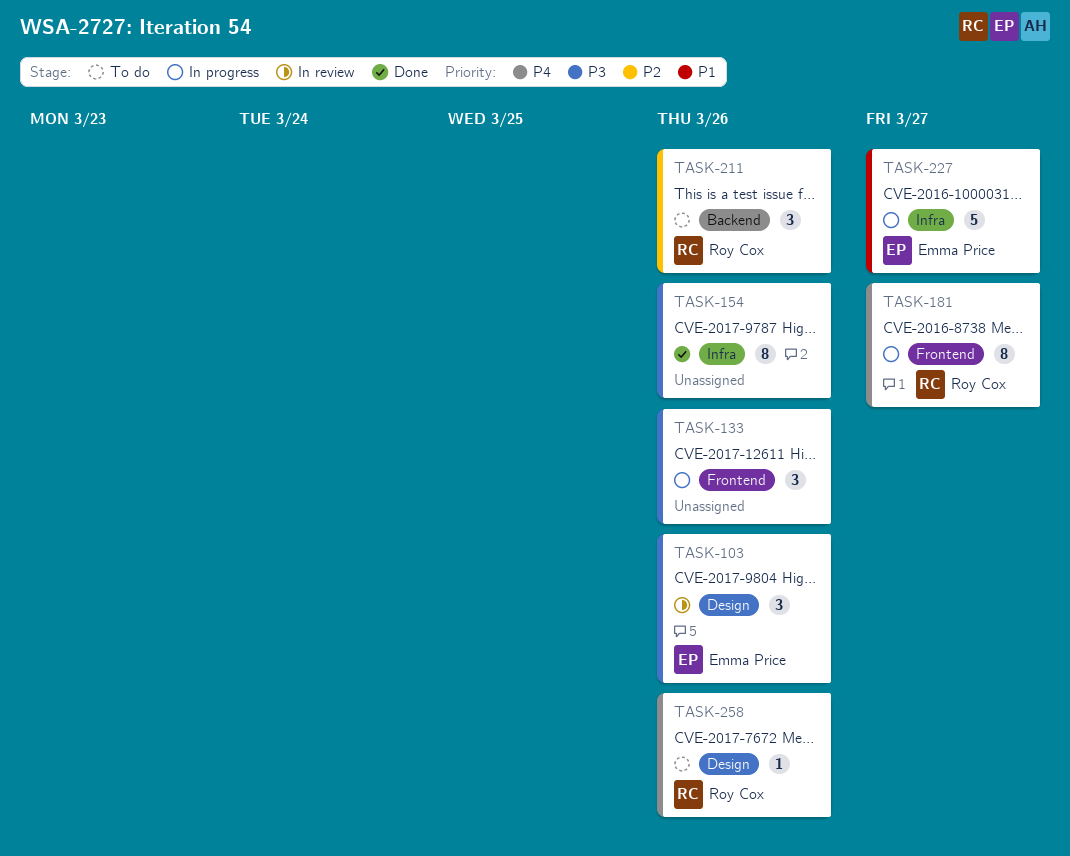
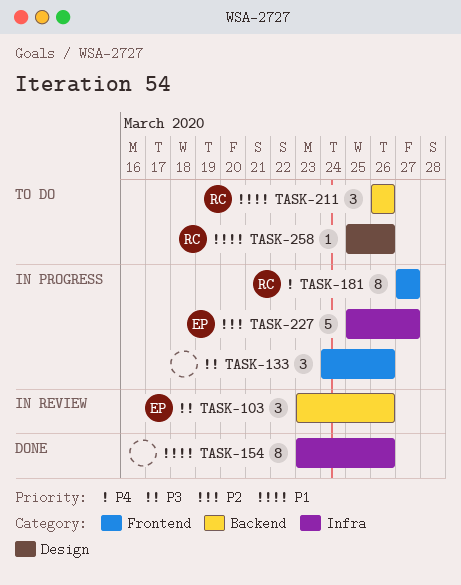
TASK-103, label: Design -> Backend
TASK-154, priority: P3 -> P1
TASK-211, priority: P2 -> P1
TASK-227, priority: P1 -> P2
TASK-258, priority: P4 -> P1

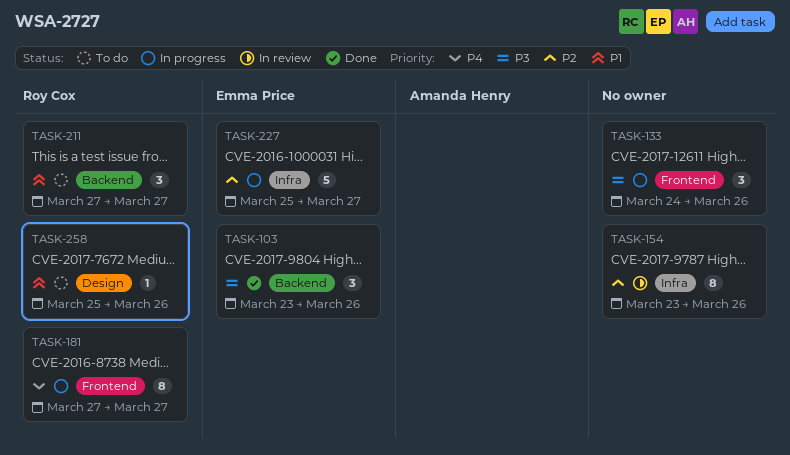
TASK-103, status: In review -> Done
TASK-154, status: Done -> In review
TASK-154, priority: P1 -> P2
TASK-211, start: Mar 26 -> Mar 27
TASK-211, due: Mar 26 -> Mar 27

